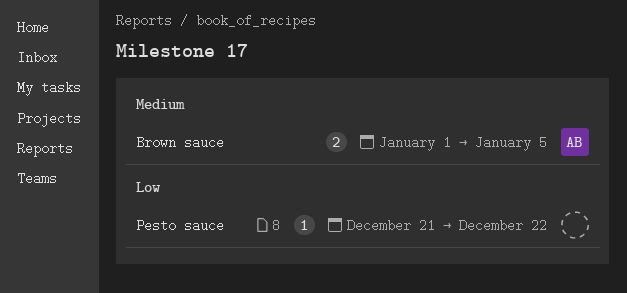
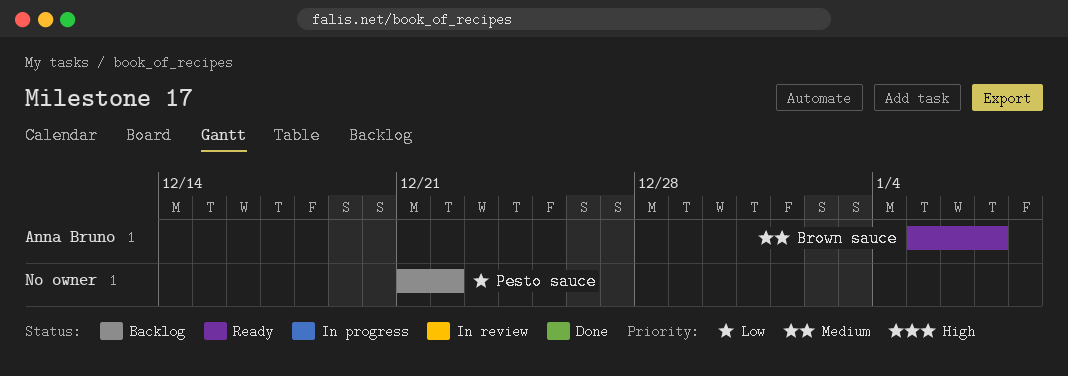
Brown sauce, start: Jan 1 -> Jan 5
Brown sauce, due: Jan 5 -> Jan 7

